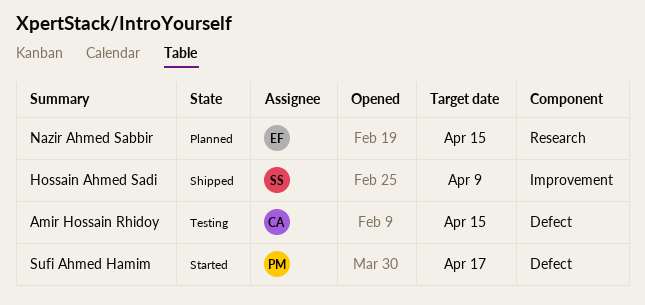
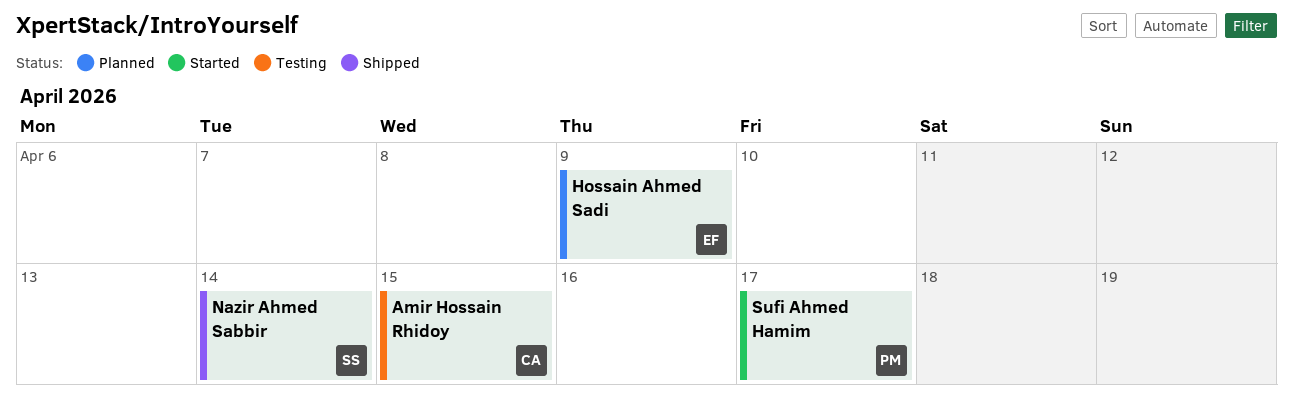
Hossain Ahmed Sadi, status: Shipped -> Planned
Hossain Ahmed Sadi, owner: SS -> EF
Nazir Ahmed Sabbir, status: Planned -> Shipped
Nazir Ahmed Sabbir, owner: EF -> SS
Nazir Ahmed Sabbir, due: Apr 15 -> Apr 14

